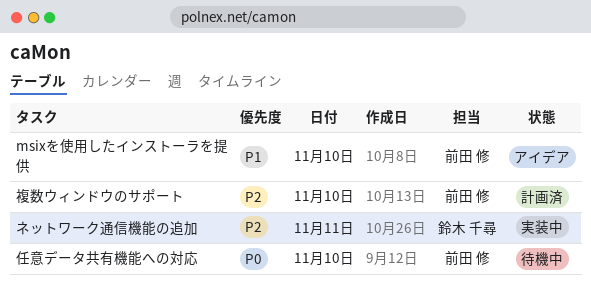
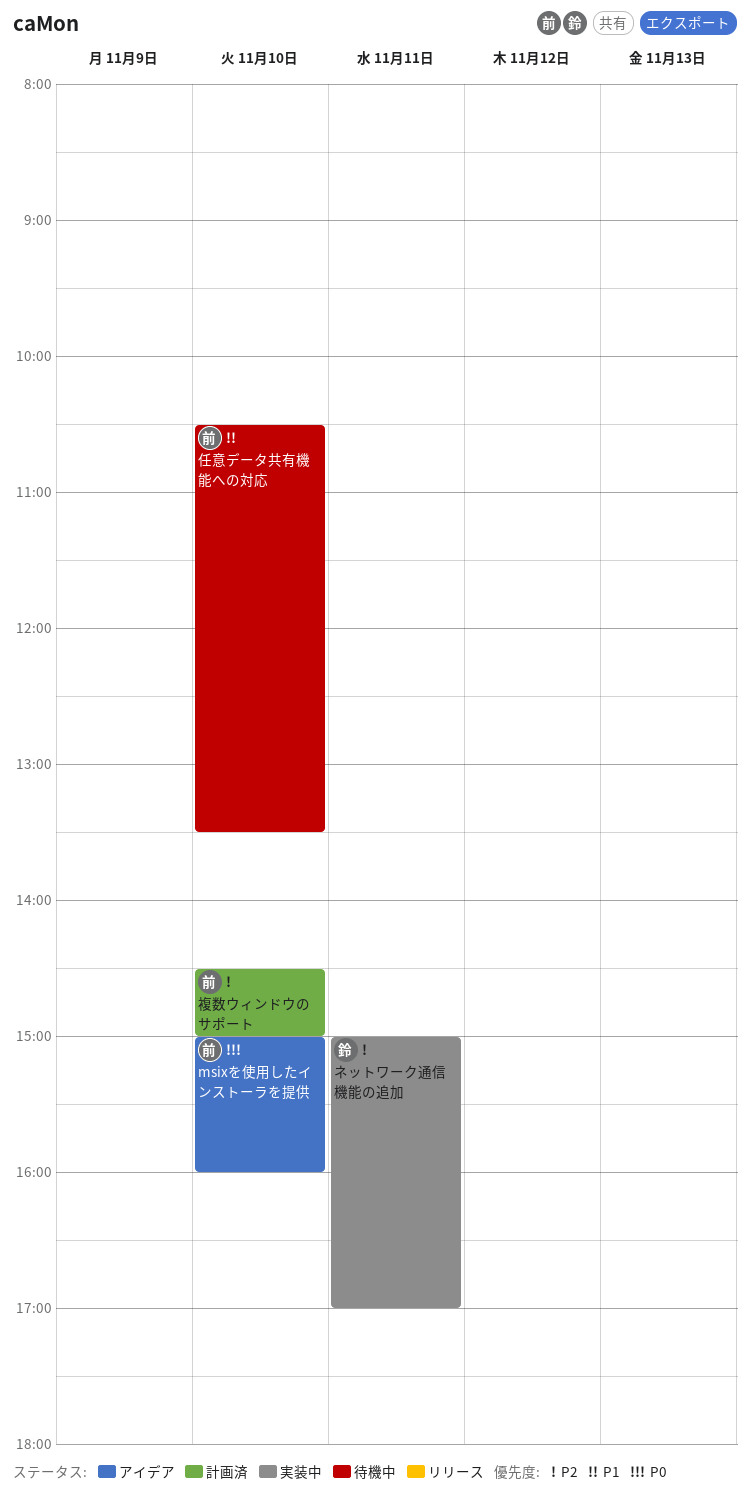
msixを使用したインストーラを提供, priority: P1 -> P0
任意データ共有機能への対応, priority: P0 -> P1

